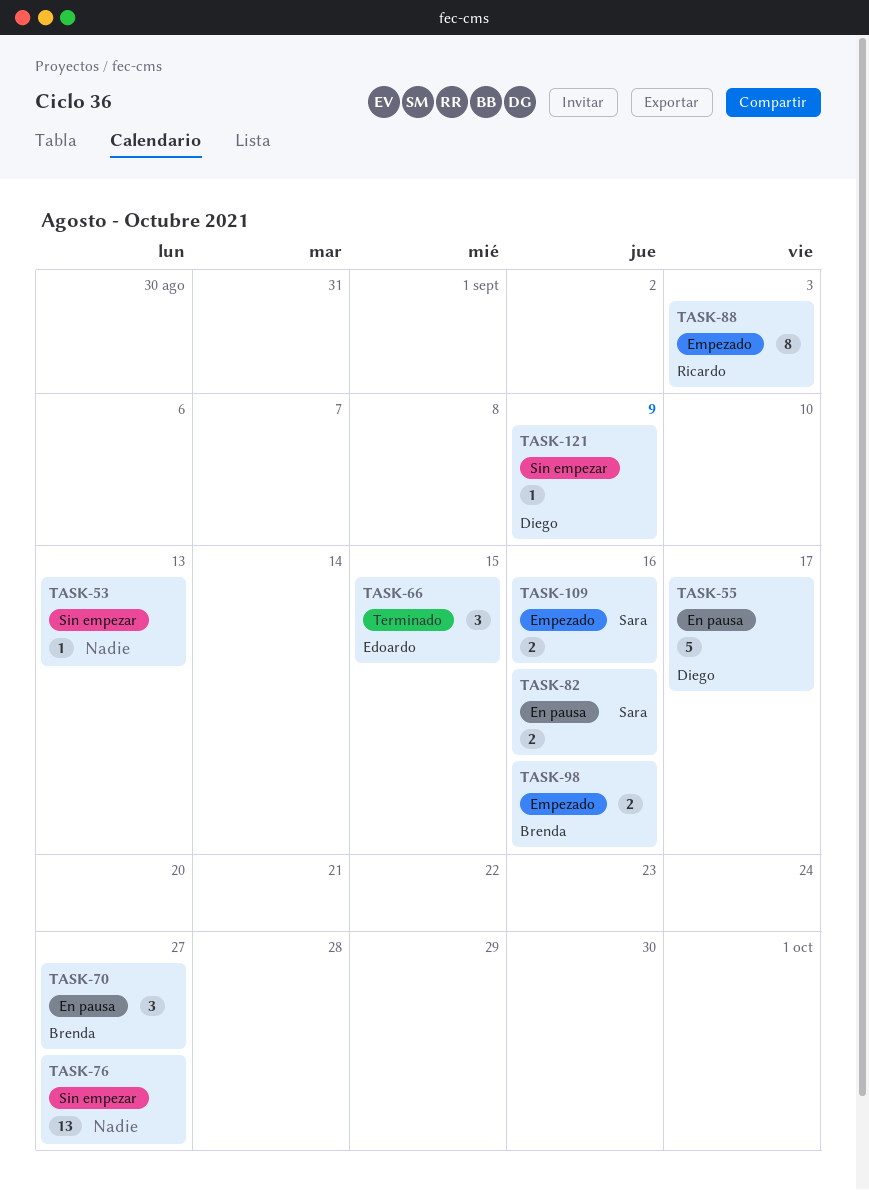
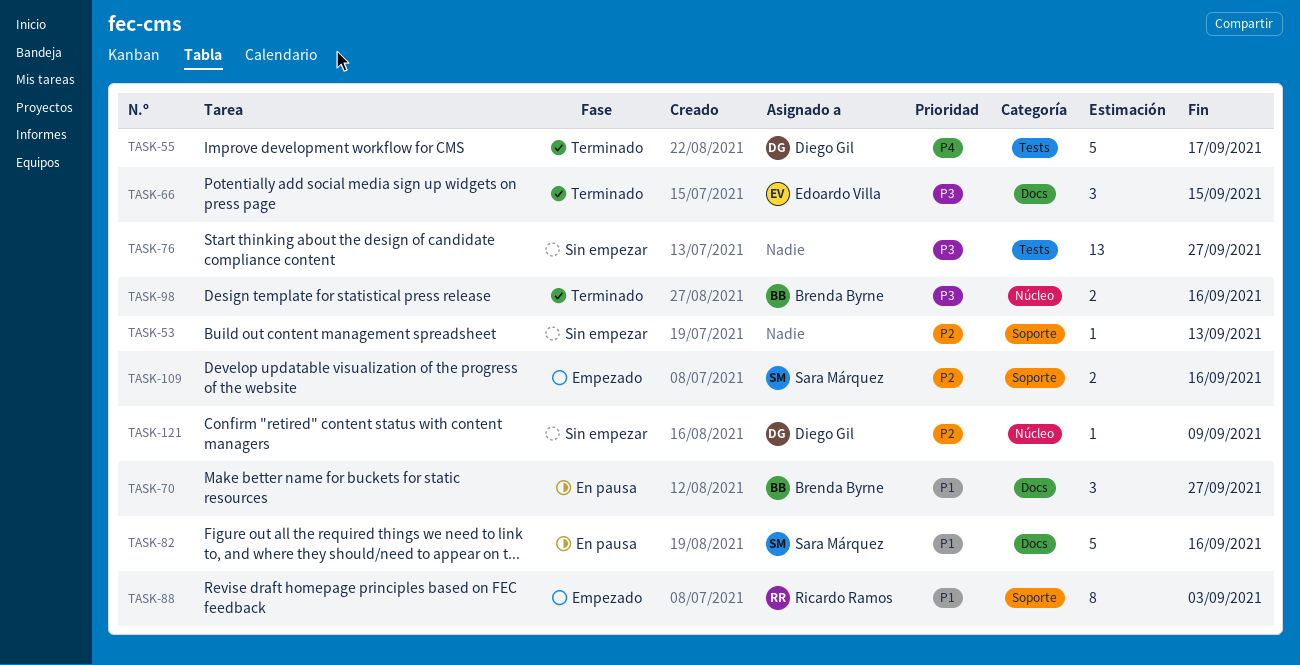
TASK-55, status: En pausa -> Terminado
TASK-82, estimate: 2 -> 5
TASK-98, status: Empezado -> Terminado

